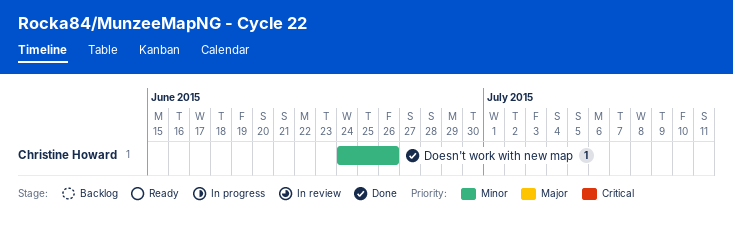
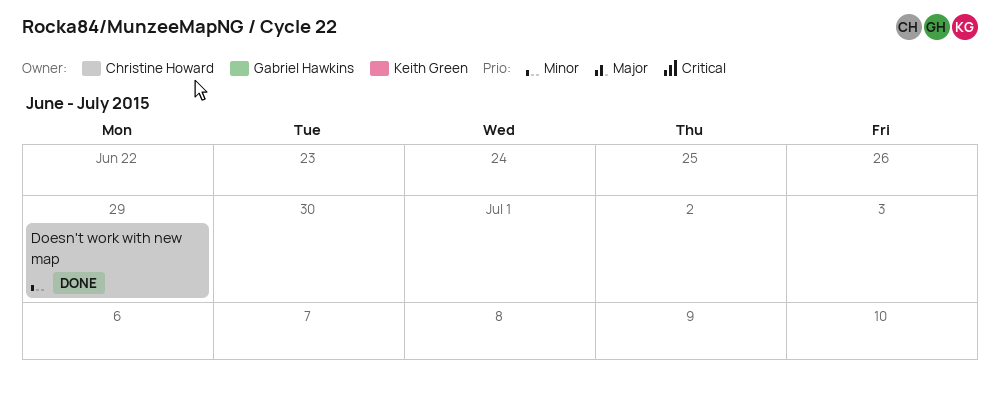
Doesn't work with new map, due: Jun 26 -> Jun 29

